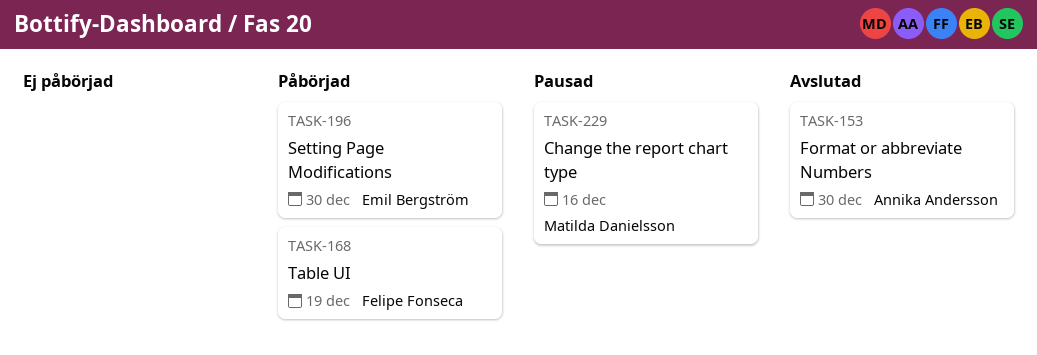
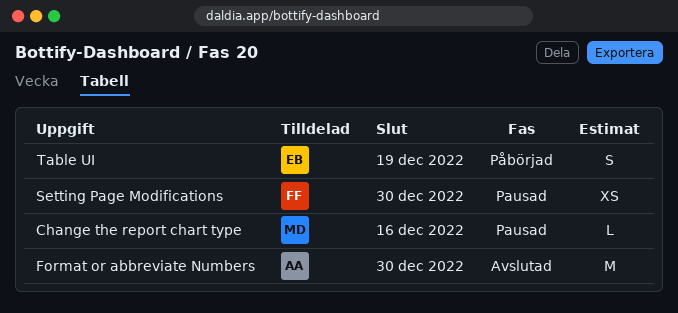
Setting Page Modifications, status: Påbörjad -> Pausad
Setting Page Modifications, owner: Emil Bergström -> Felipe Fonseca
Table UI, owner: Felipe Fonseca -> Emil Bergström

